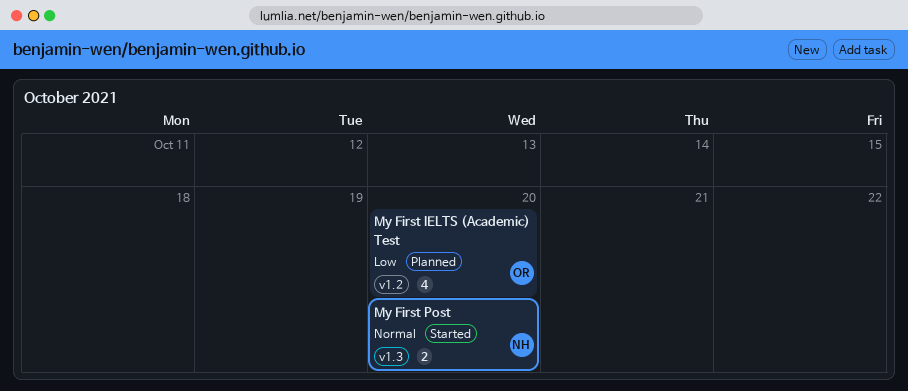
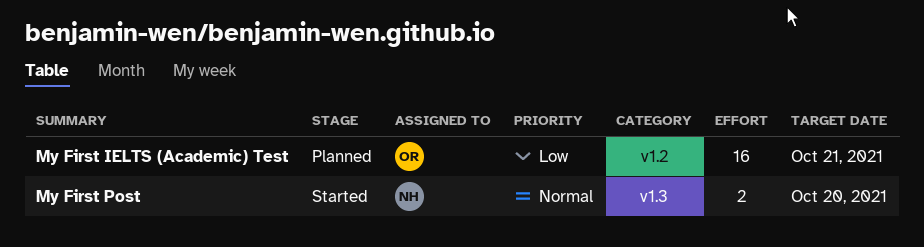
My First IELTS (Academic) Test, estimate: 4 -> 16
My First IELTS (Academic) Test, due: Oct 20 -> Oct 21

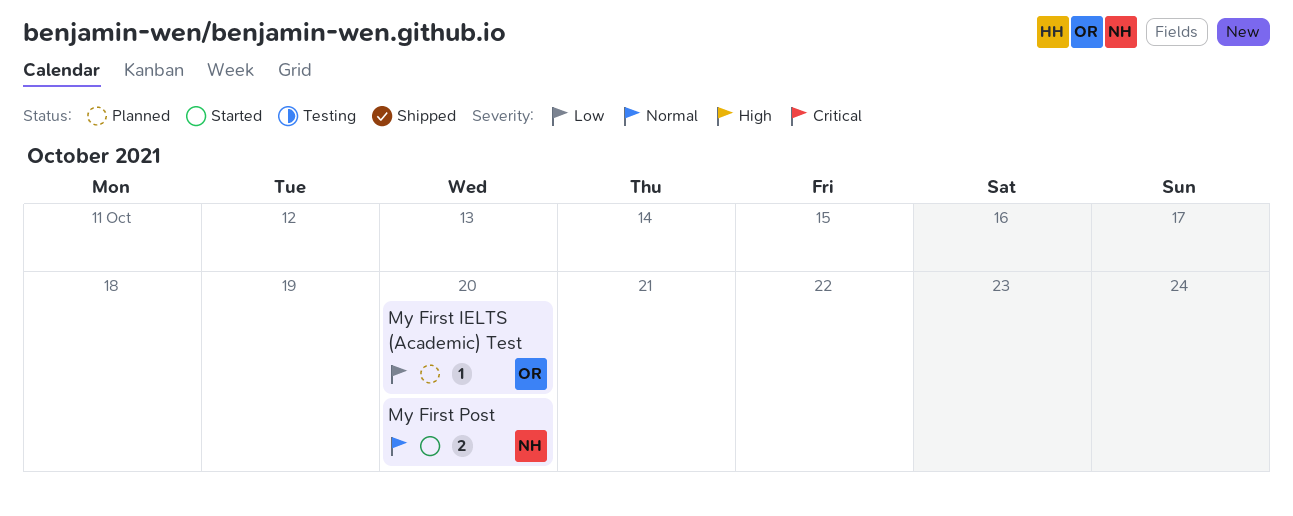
My First IELTS (Academic) Test, estimate: 16 -> 1
My First IELTS (Academic) Test, due: Oct 21 -> Oct 20

